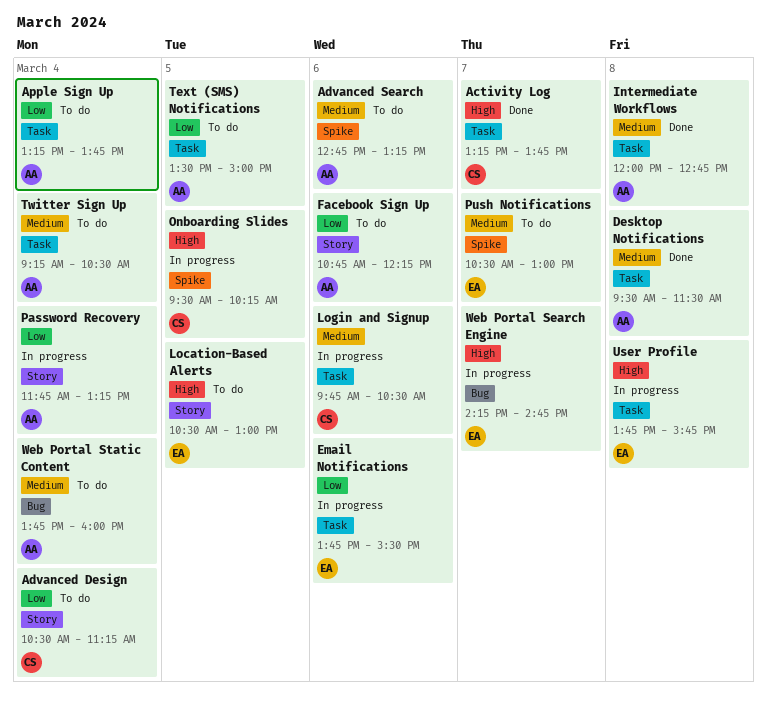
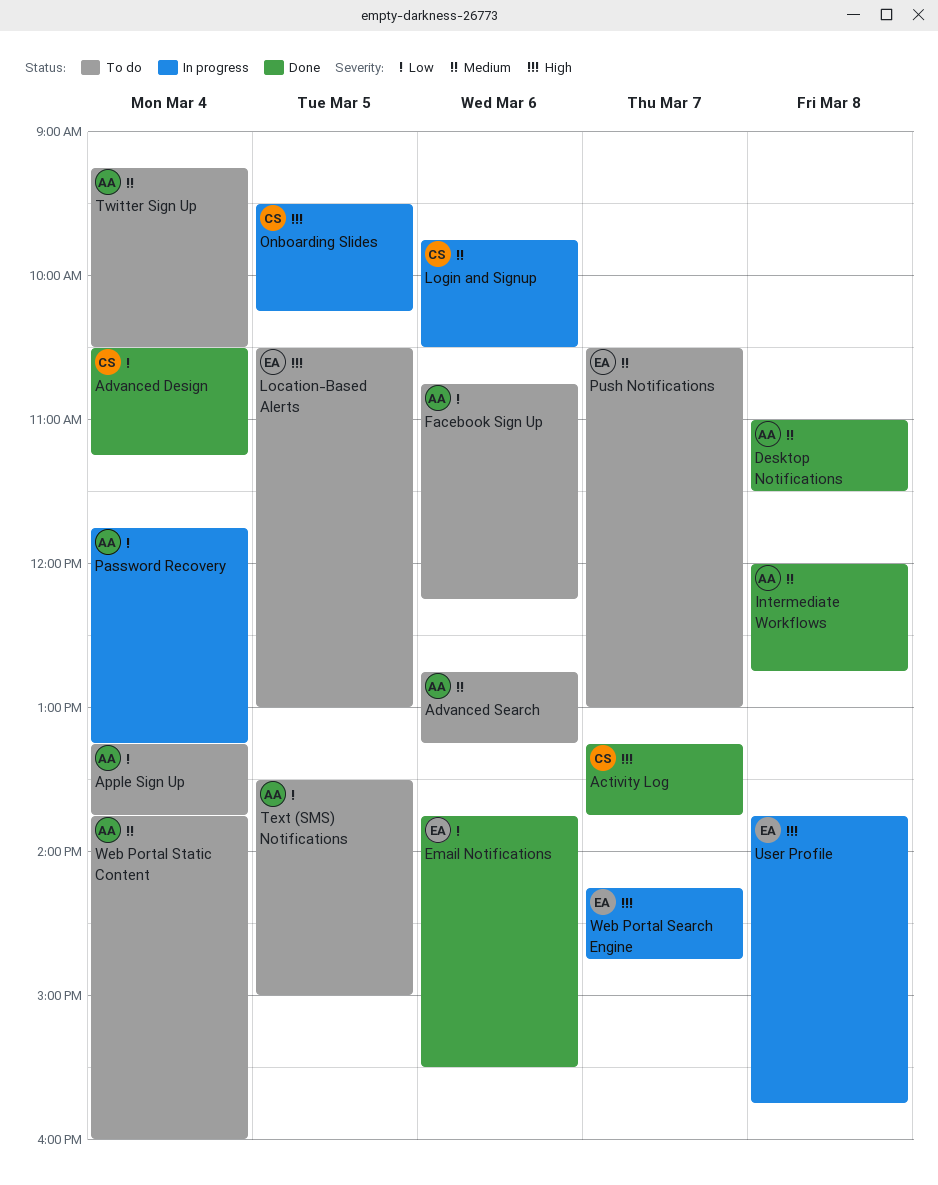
Advanced Design, status: To do -> Done
Desktop Notifications, begins: 09:30 -> 11:00
Email Notifications, status: In progress -> Done

